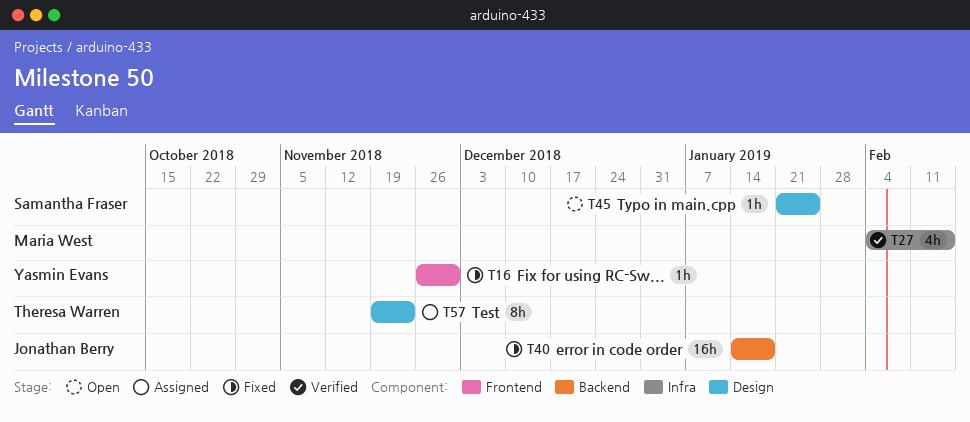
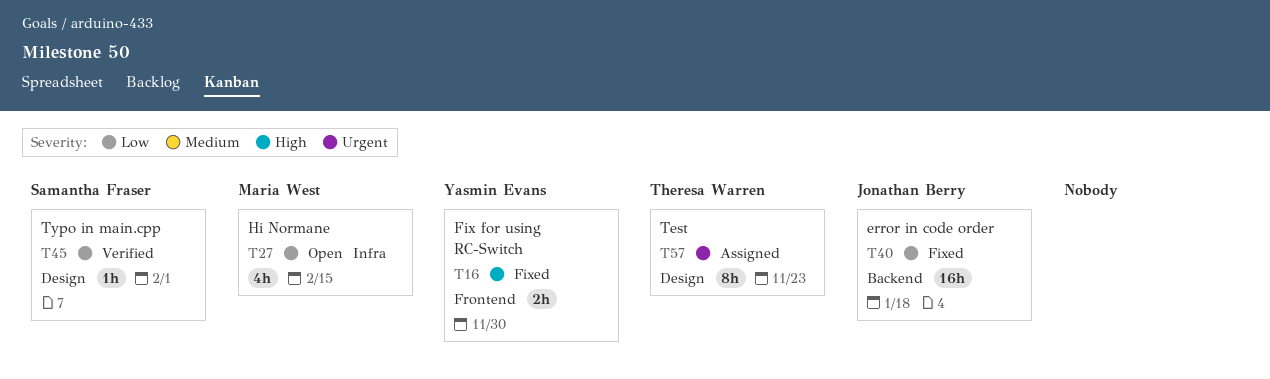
T16, estimate: 1h -> 2h
T27, status: Verified -> Open
T45, status: Open -> Verified
T45, due: Jan 25 -> Feb 1

